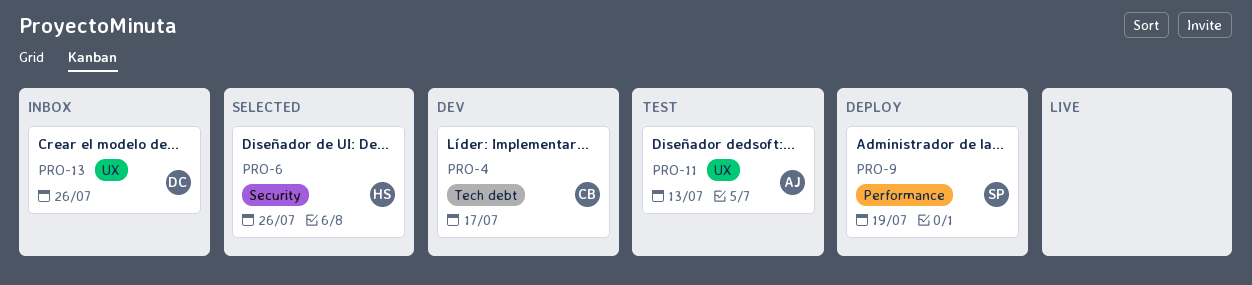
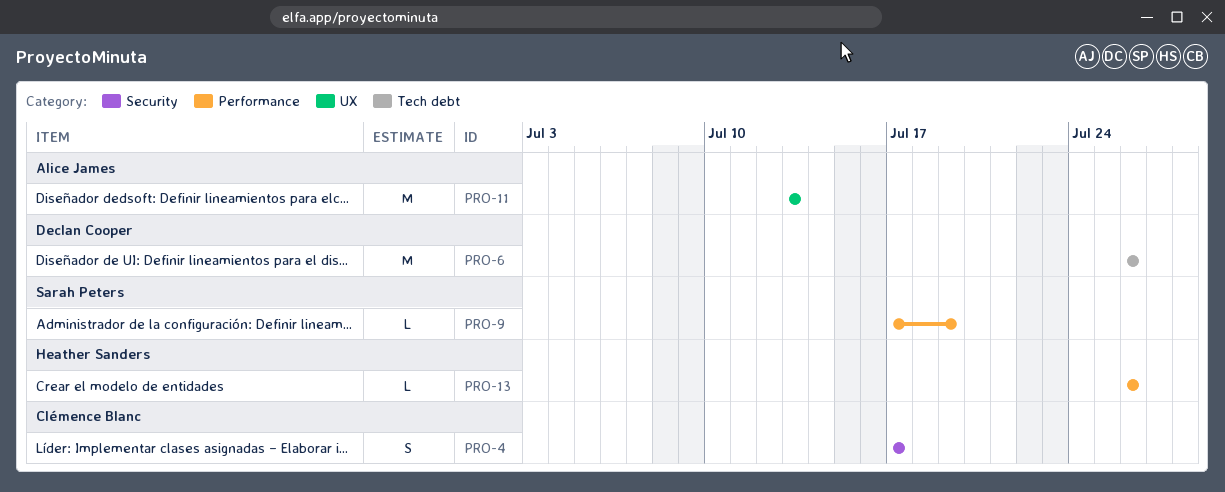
PRO-4, label: Tech debt -> Security
PRO-6, owner: Heather Sanders -> Declan Cooper
PRO-6, label: Security -> Tech debt
PRO-13, owner: Declan Cooper -> Heather Sanders
PRO-13, label: UX -> Performance

